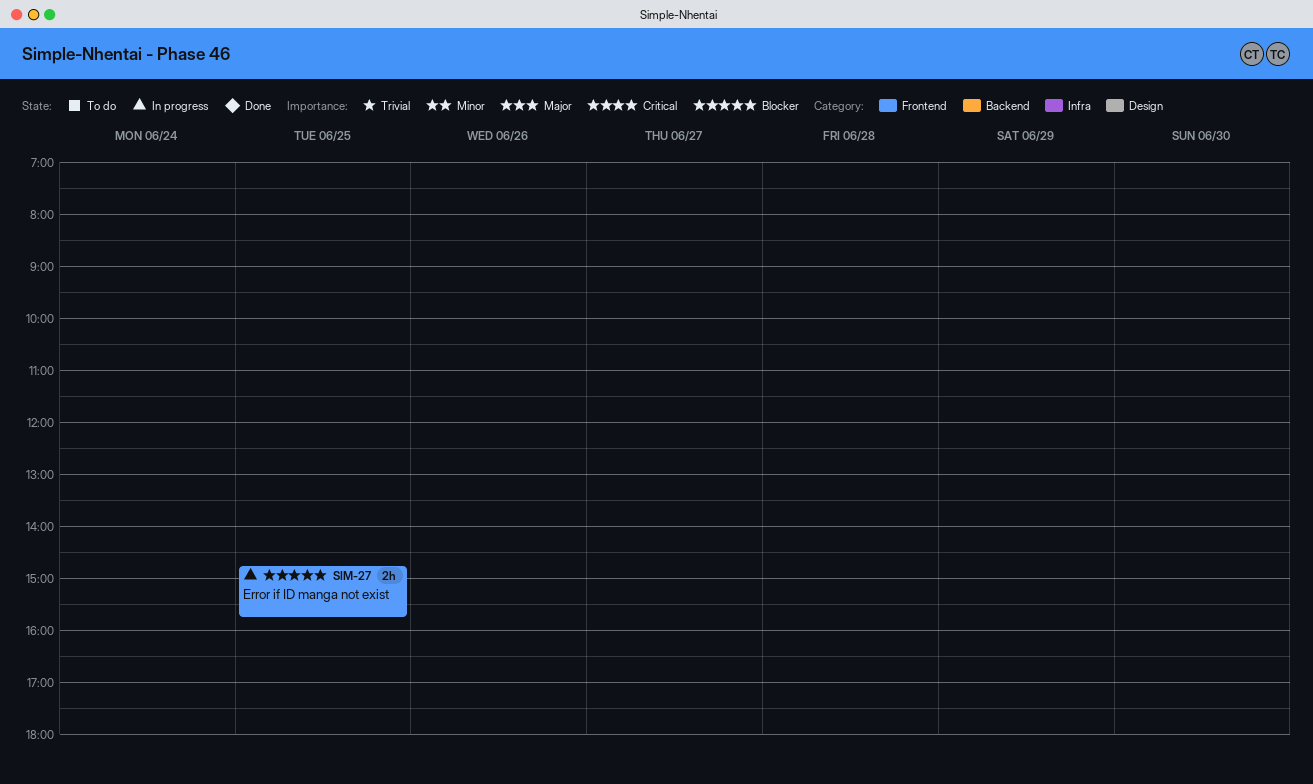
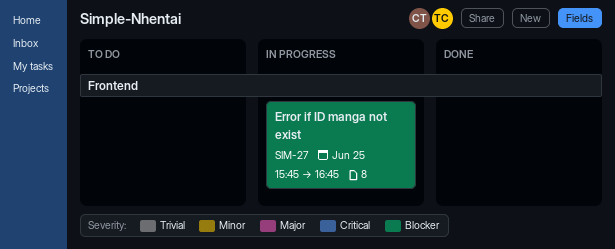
SIM-27, begins: 14:45 -> 15:45
SIM-27, ends: 15:45 -> 16:45

